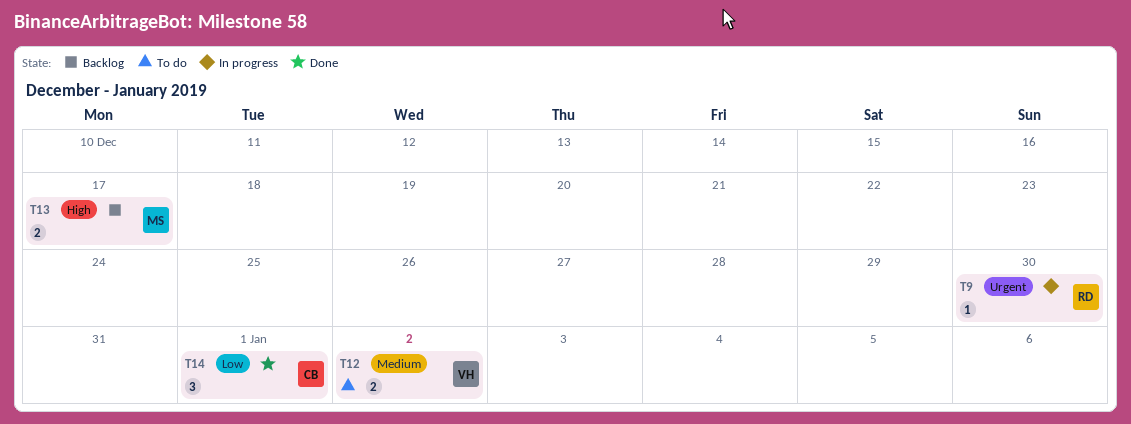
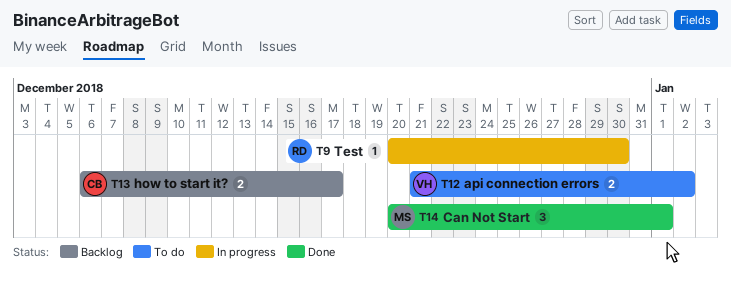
T13, owner: MS -> CB
T14, owner: CB -> MS

